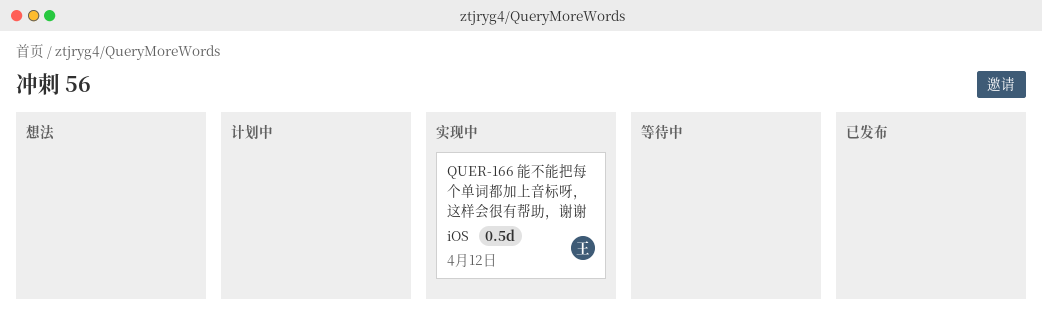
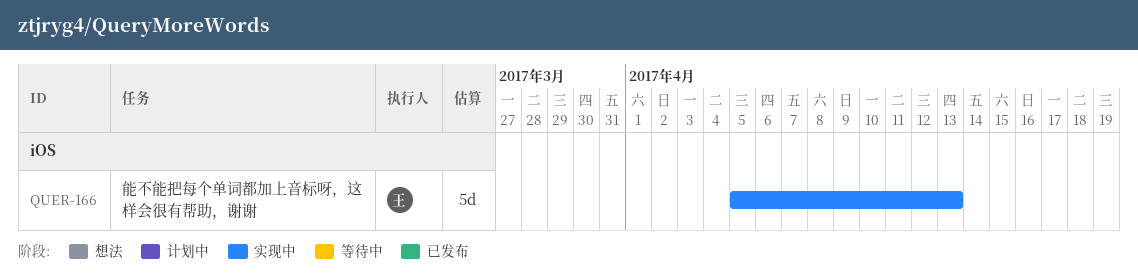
QUER-166, estimate: 0.5d -> 5d
QUER-166, due: Apr 12 -> Apr 13

